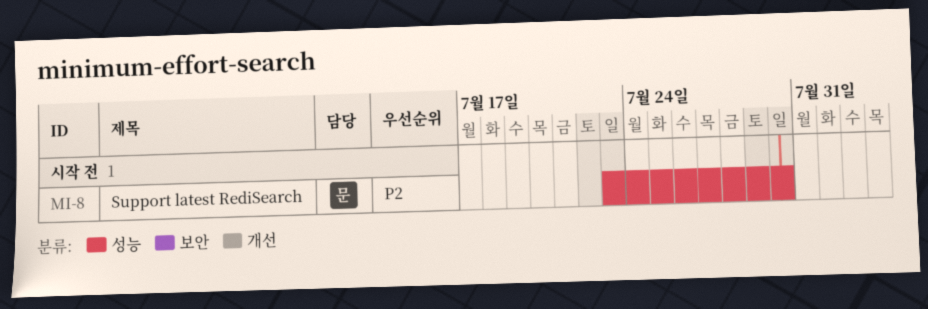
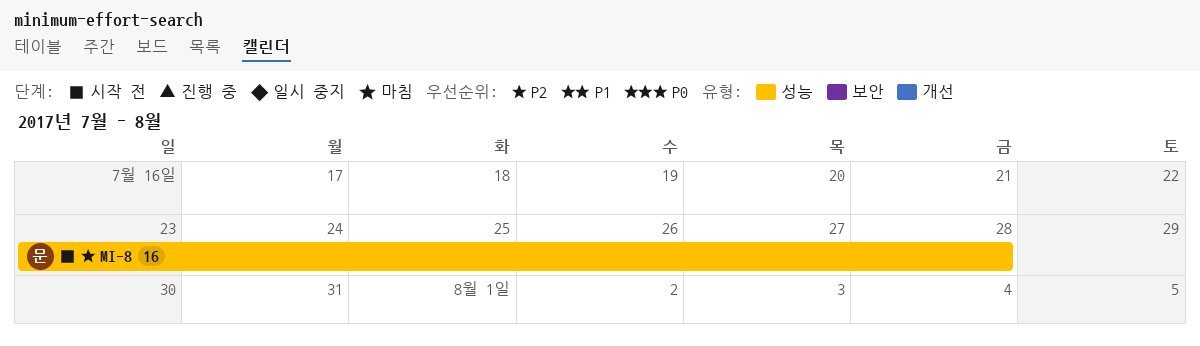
MI-8, due: Jul 30 -> Jul 28

